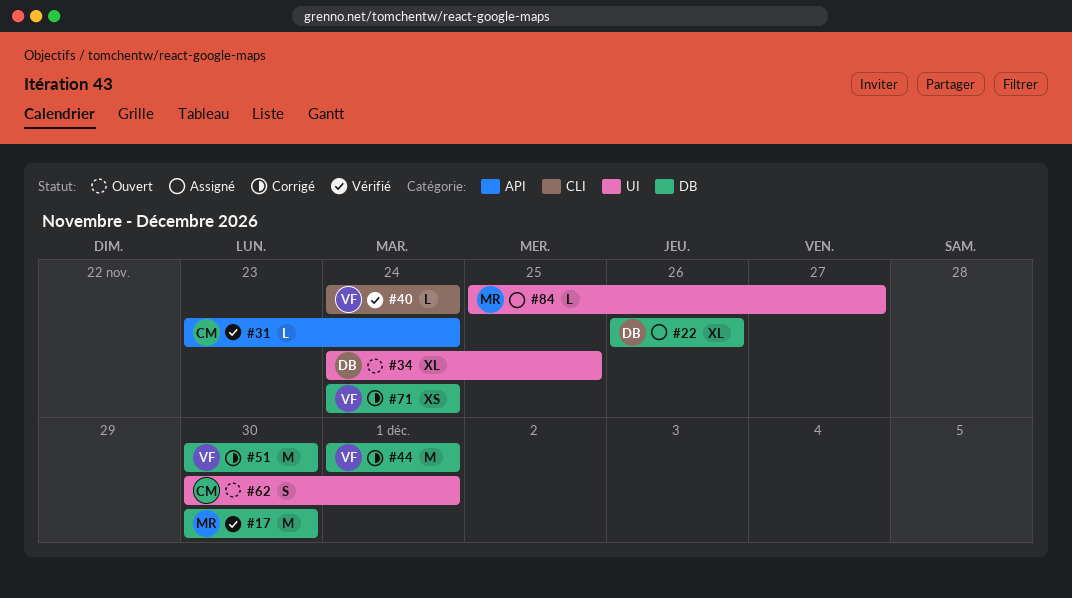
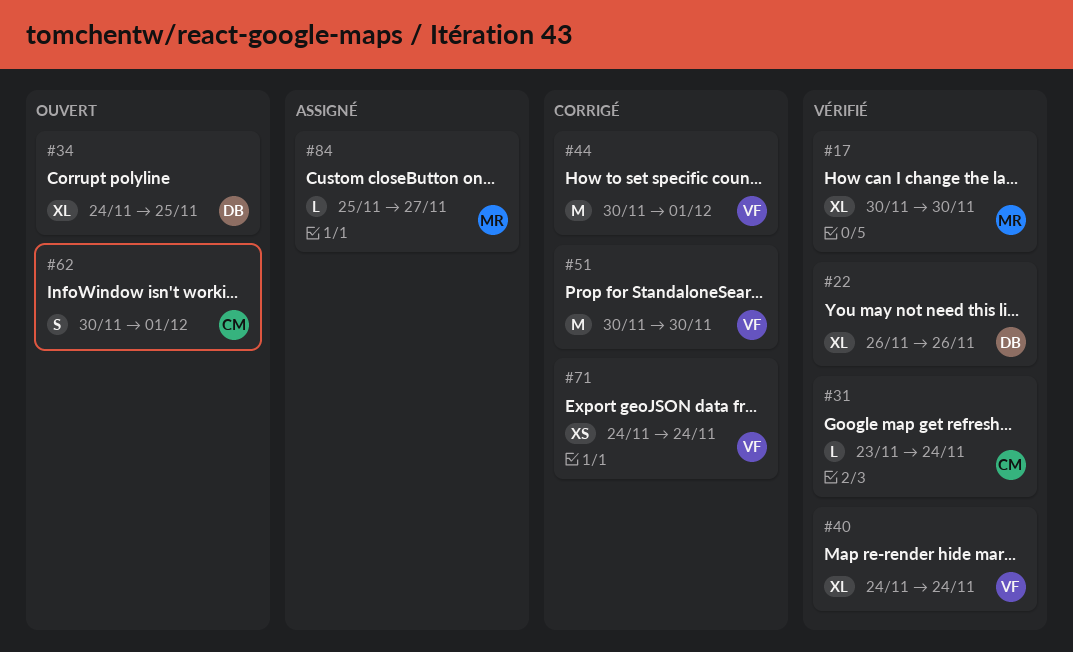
#17, estimate: M -> XL
#22, status: Assigné -> Vérifié
#40, estimate: L -> XL
#44, start: Dec 1 -> Nov 30

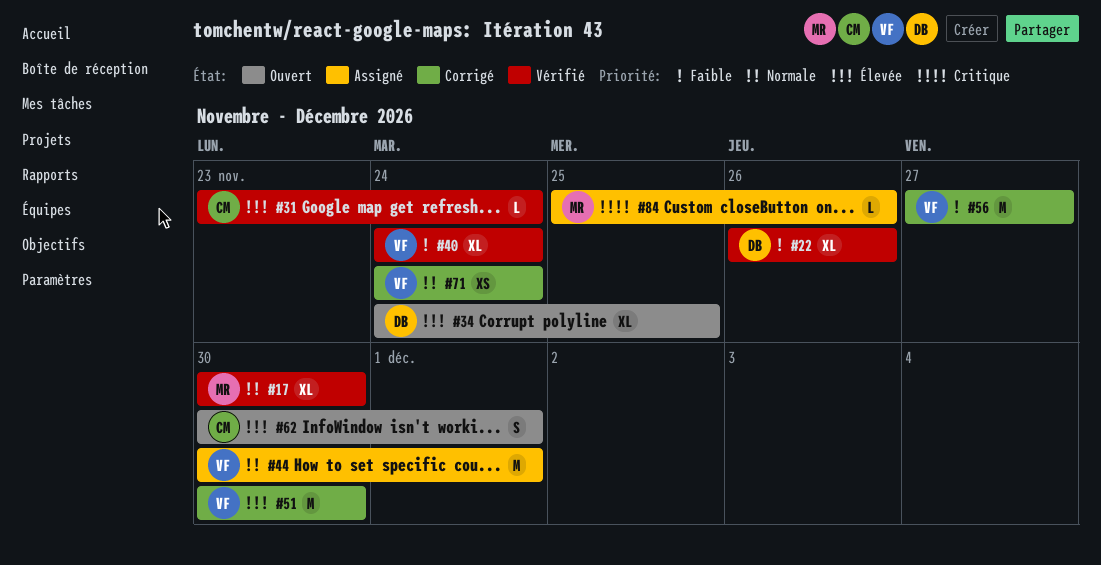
#44, status: Corrigé -> Assigné
#56: none -> present
#84, due: Nov 27 -> Nov 26

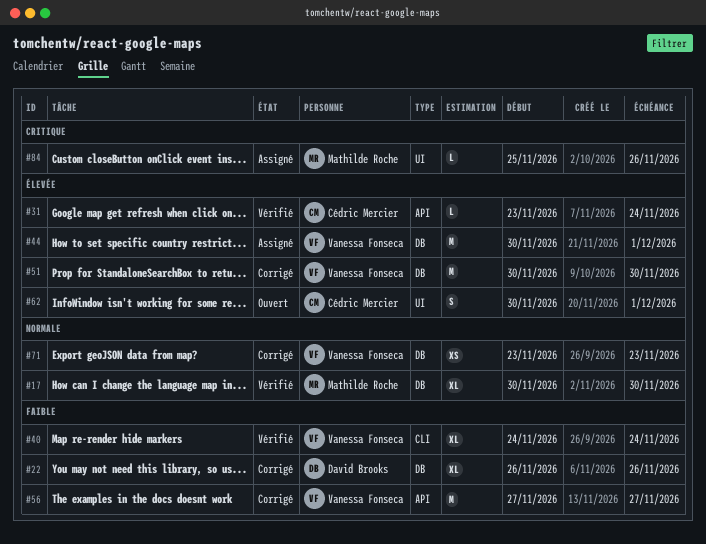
#22, status: Vérifié -> Corrigé
#34: present -> none
#44, priority: Normale -> Élevée
#71, start: Nov 24 -> Nov 23
#71, due: Nov 24 -> Nov 23

